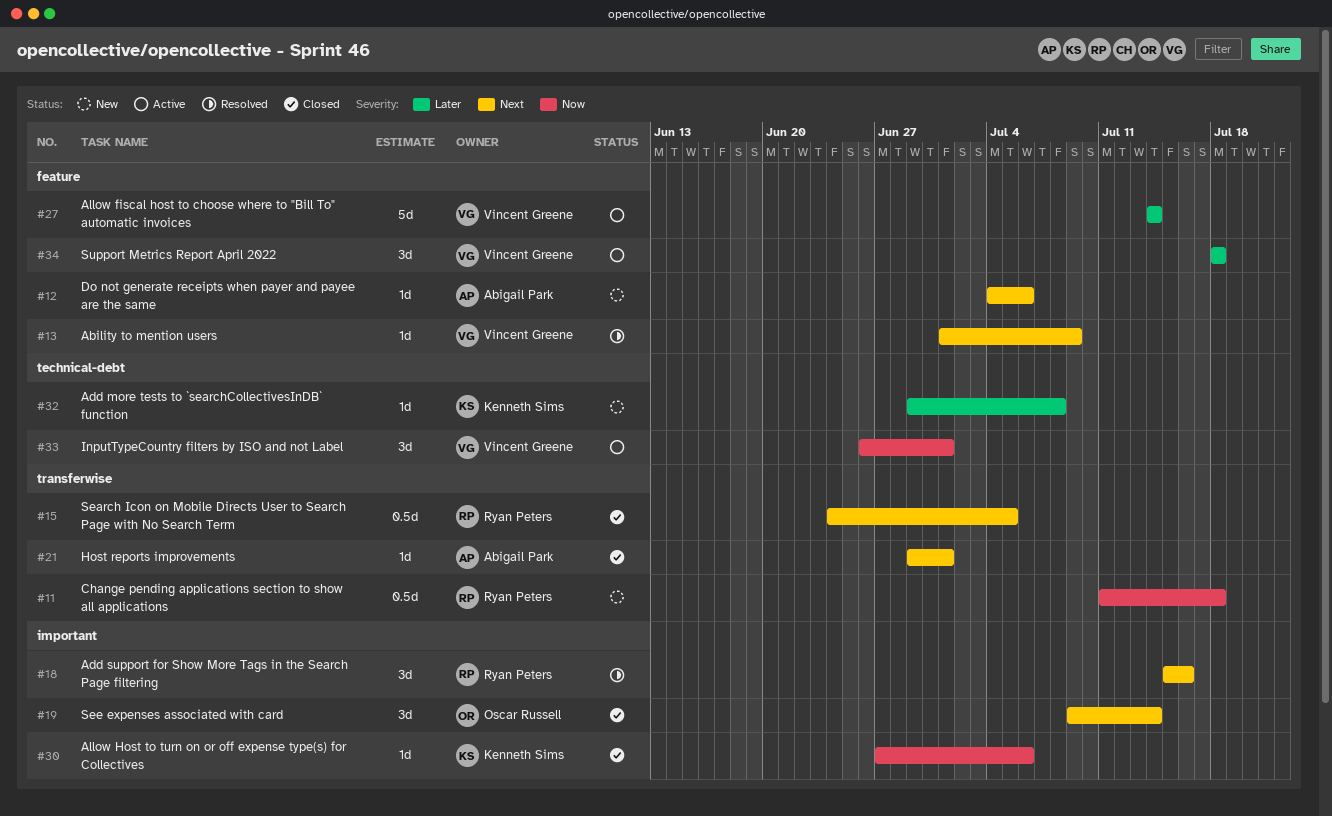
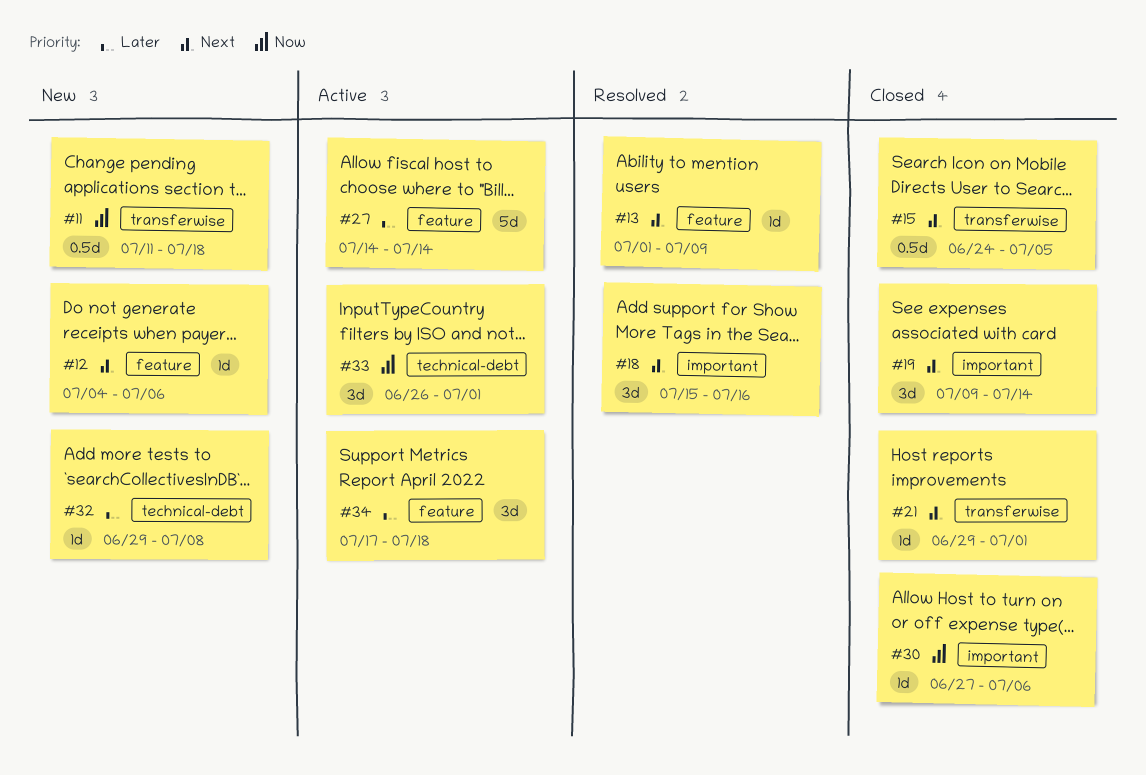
#34, start: Jul 18 -> Jul 17

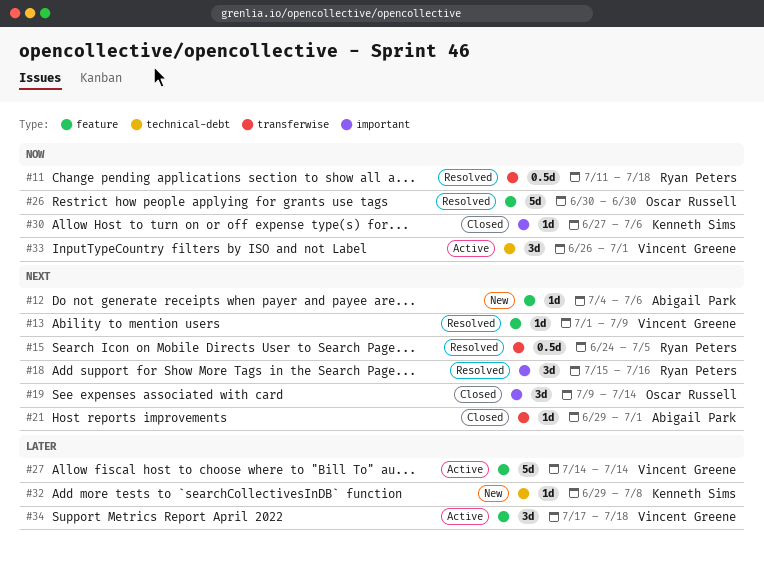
#11, status: New -> Resolved
#15, status: Closed -> Resolved
#26: none -> present

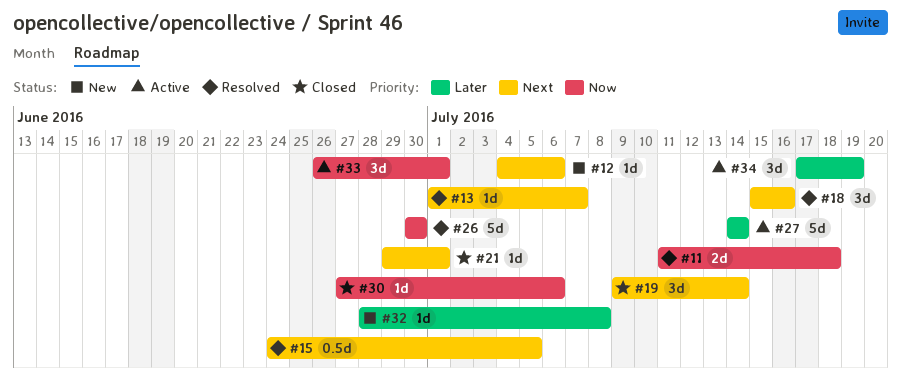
#11, estimate: 0.5d -> 2d
#13, due: Jul 9 -> Jul 7
#32, start: Jun 29 -> Jun 28
#34, due: Jul 18 -> Jul 19

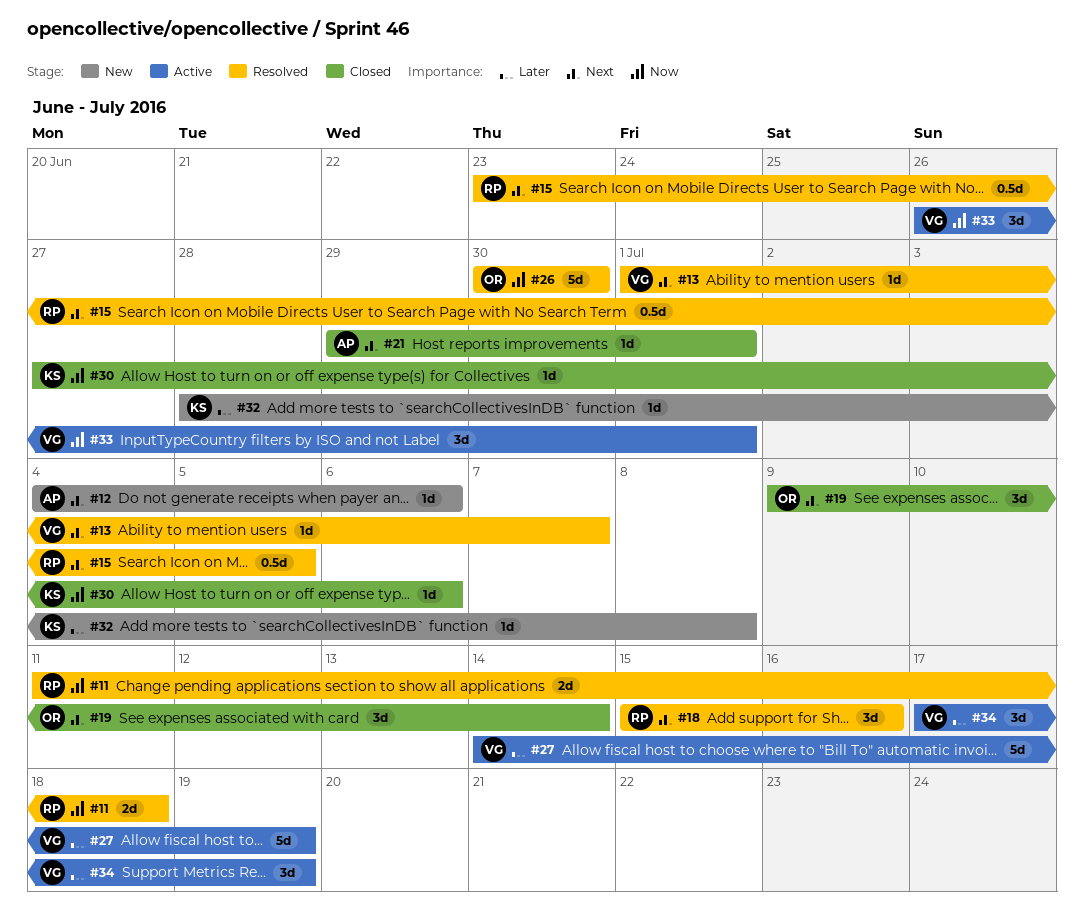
#15, start: Jun 24 -> Jun 23
#27, due: Jul 14 -> Jul 19

